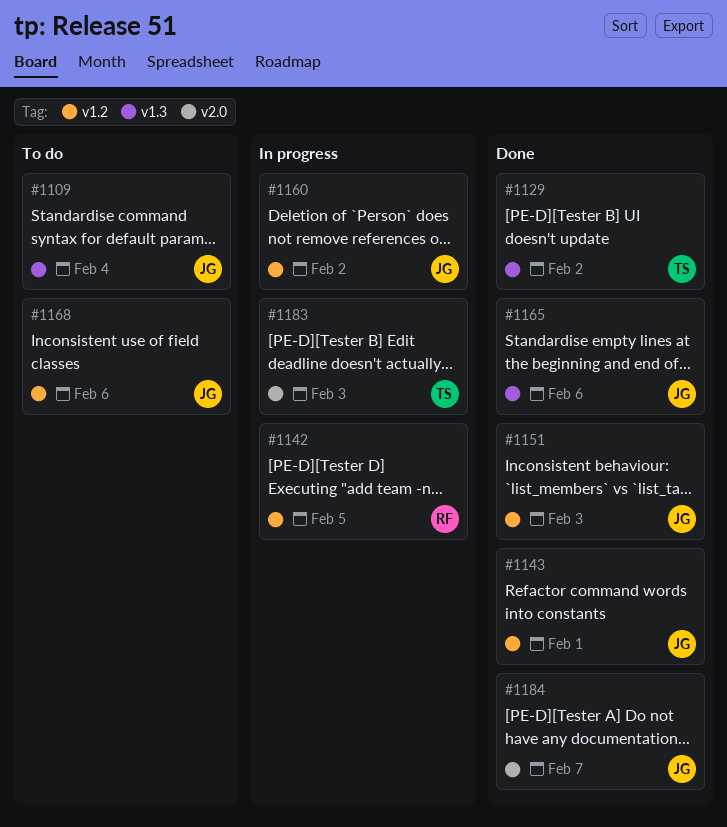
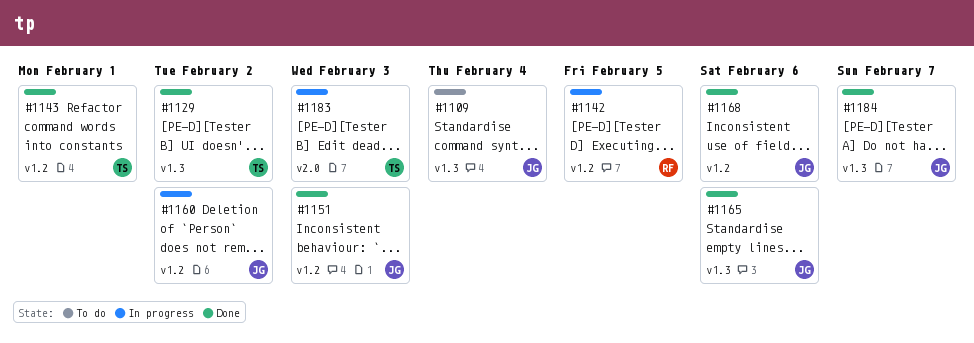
#1143, owner: JG -> TS
#1168, status: To do -> Done
#1184, label: v2.0 -> v1.3

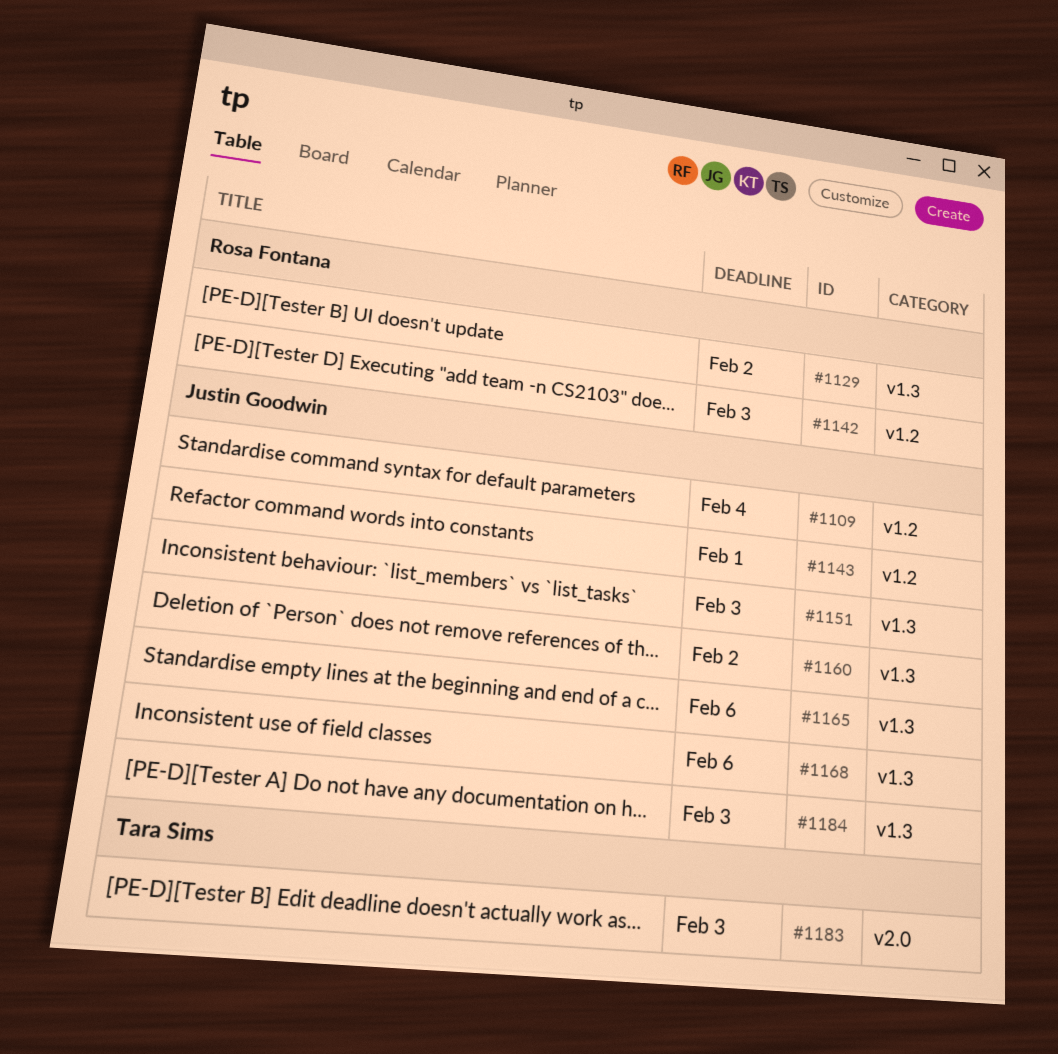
#1109, label: v1.3 -> v1.2
#1129, owner: Tara Sims -> Rosa Fontana
#1142, due: Feb 5 -> Feb 3
#1143, owner: Tara Sims -> Justin Goodwin
#1151, label: v1.2 -> v1.3
#1160, label: v1.2 -> v1.3
#1168, label: v1.2 -> v1.3
#1184, due: Feb 7 -> Feb 3

